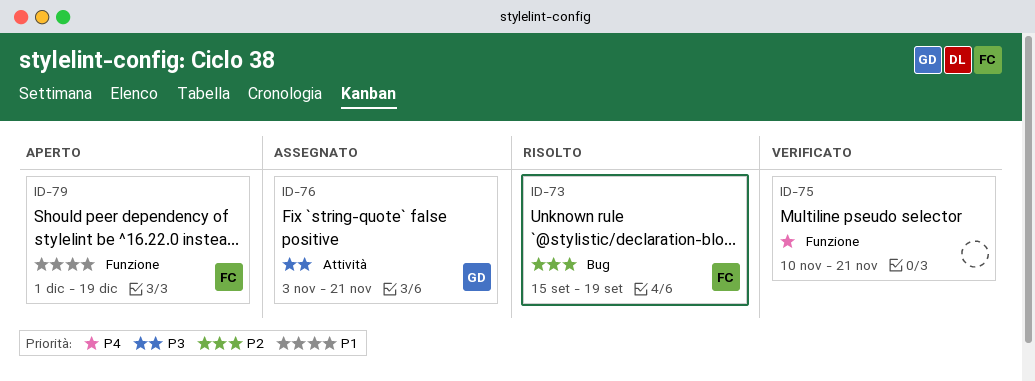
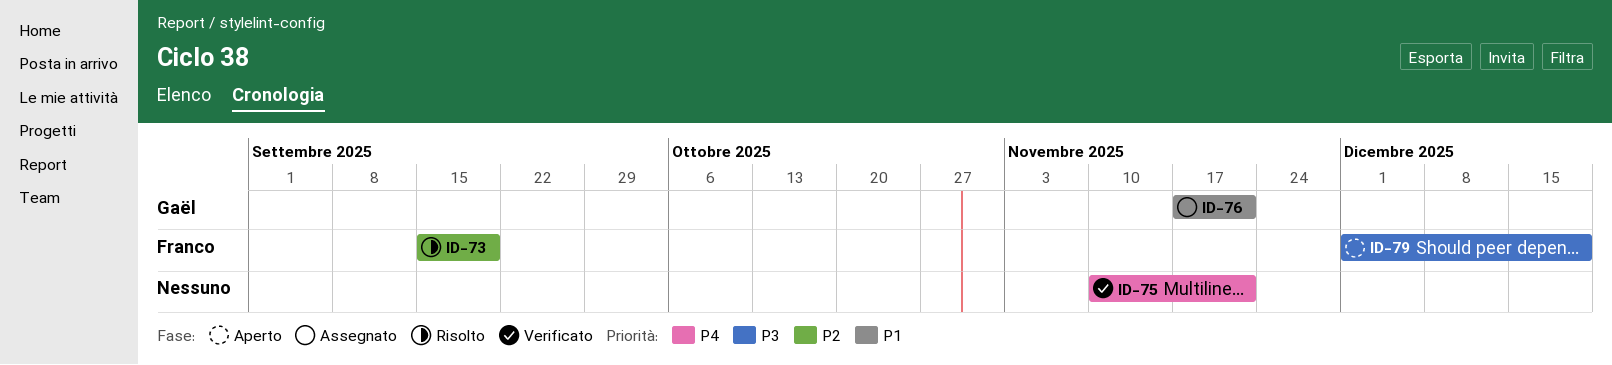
ID-76, priority: P3 -> P1
ID-76, start: Nov 3 -> Nov 17
ID-79, priority: P1 -> P3

